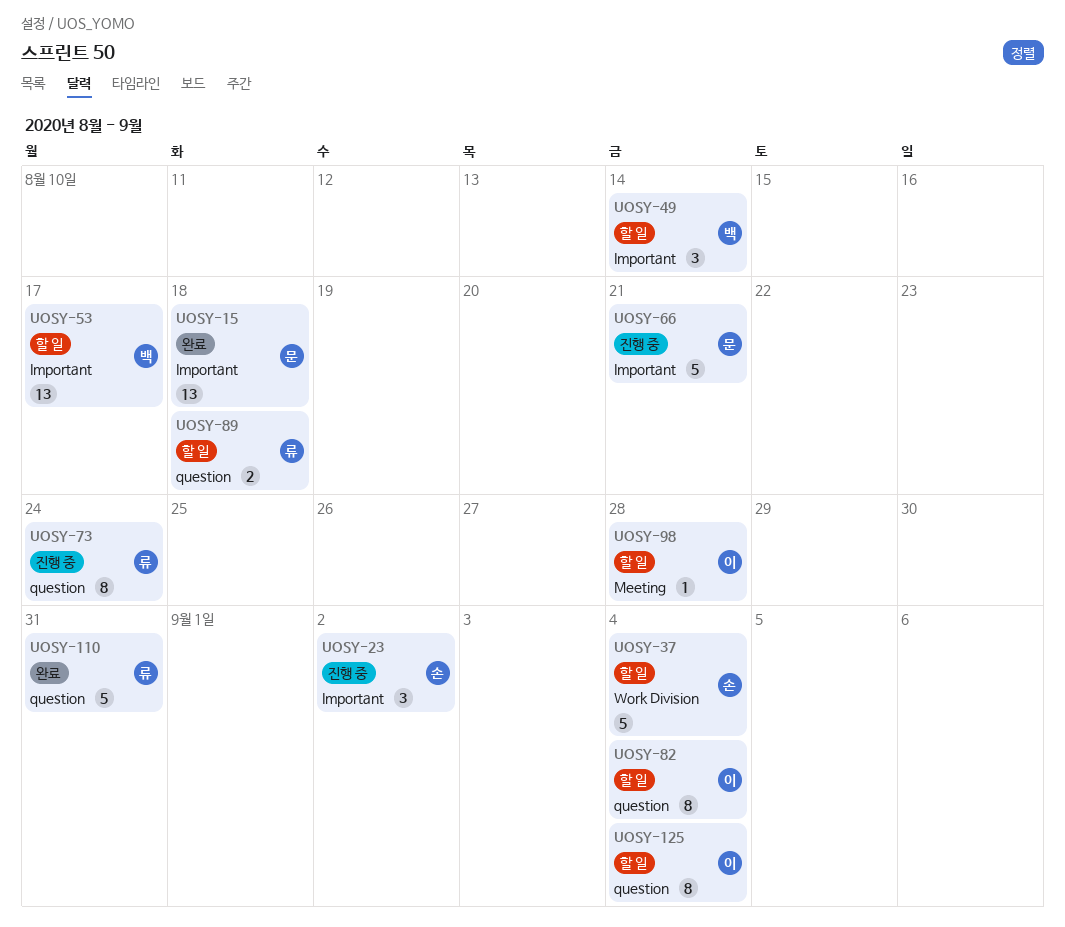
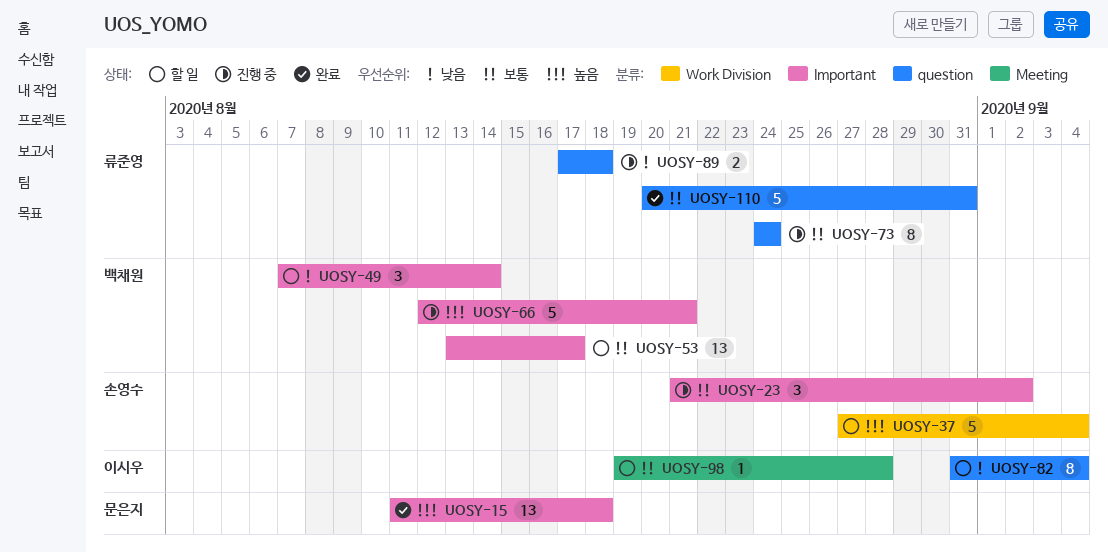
UOSY-66, owner: 문은지 -> 백채원
UOSY-89, status: 할 일 -> 진행 중
UOSY-125: present -> none

